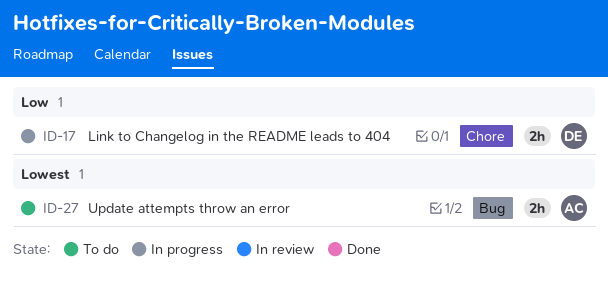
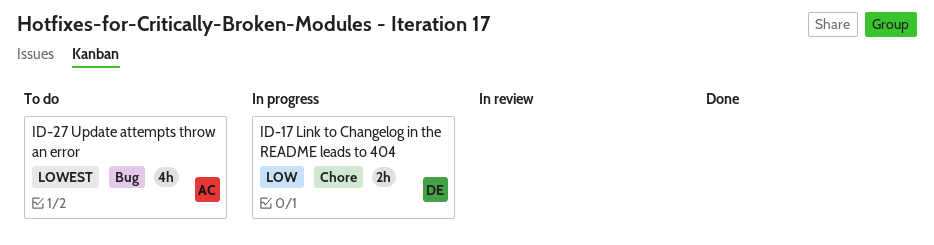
ID-27, estimate: 2h -> 4h

